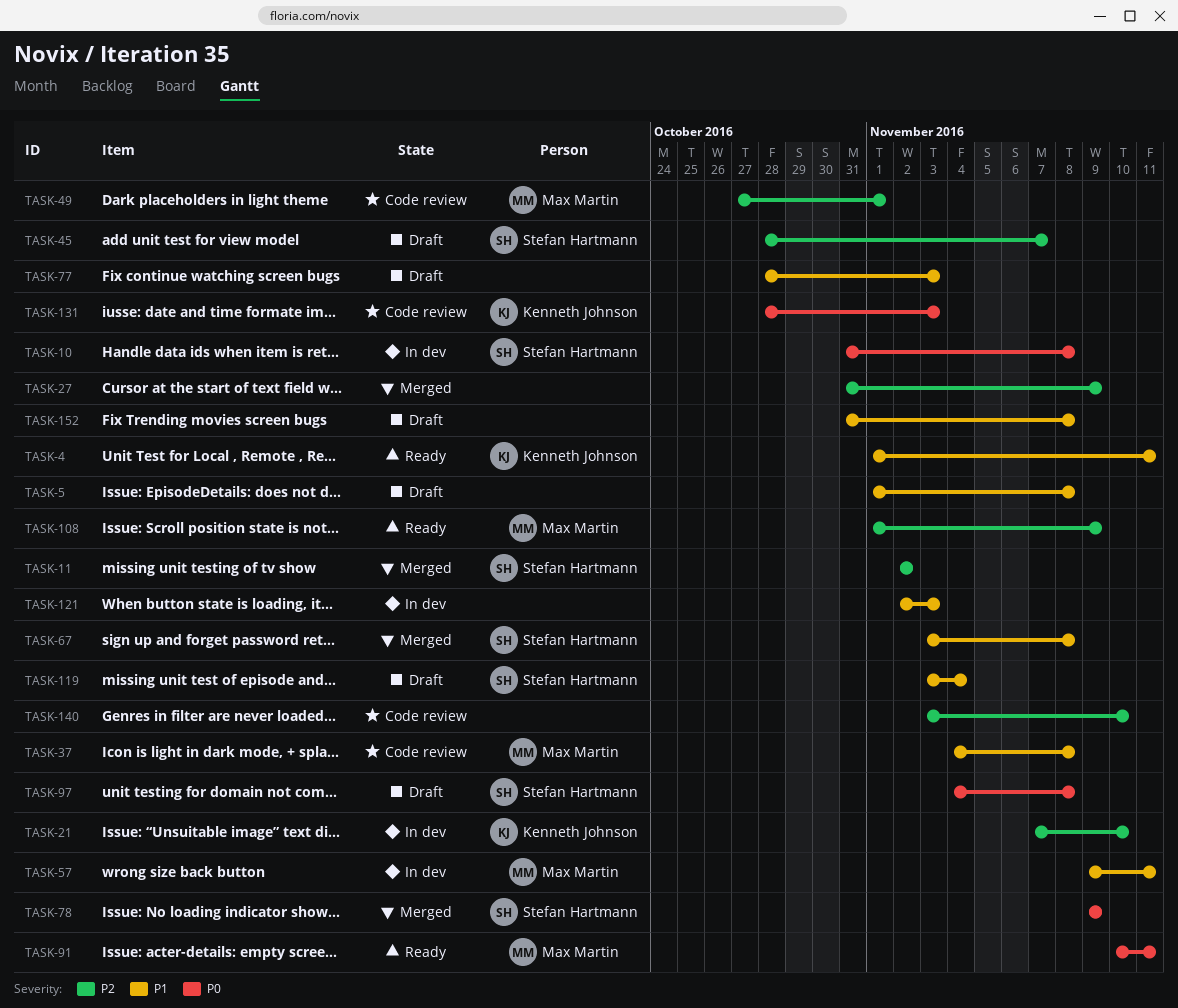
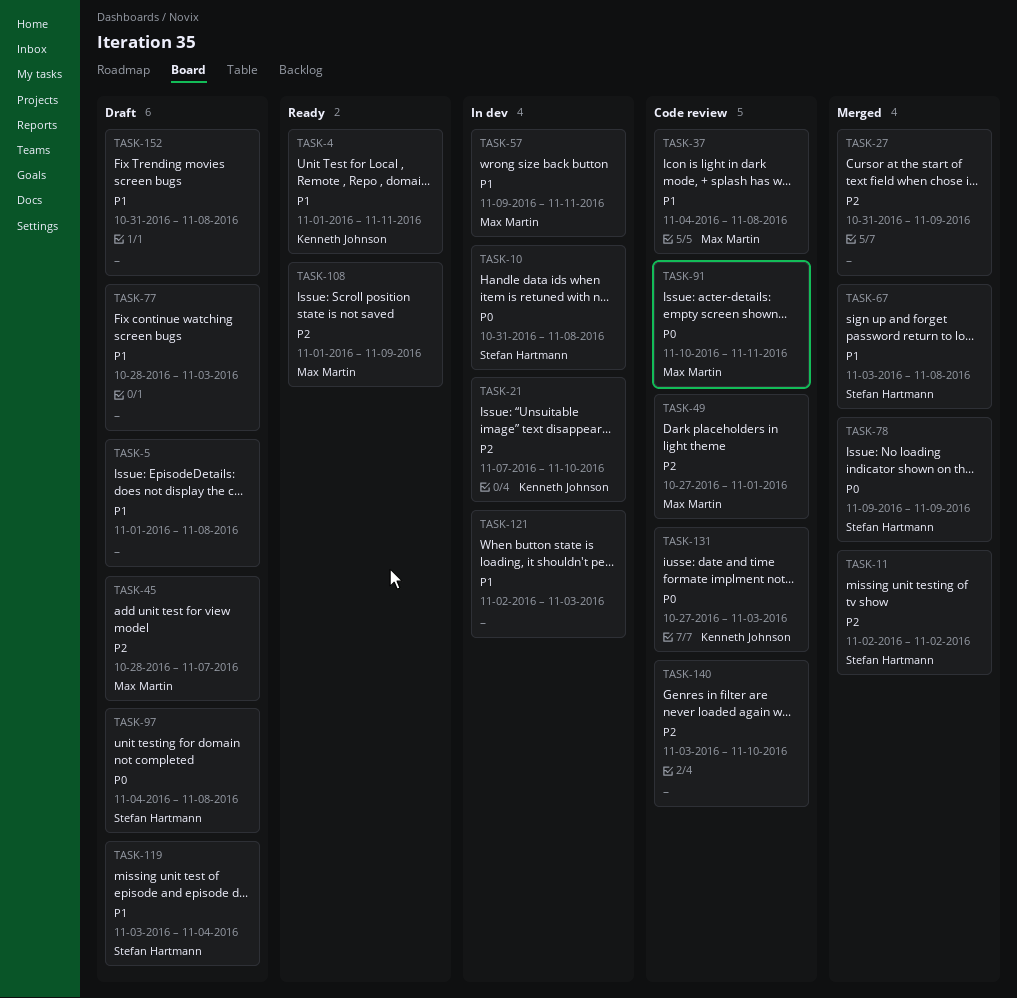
TASK-45, owner: Stefan Hartmann -> Max Martin
TASK-91, status: Ready -> Code review
TASK-131, start: Oct 28 -> Oct 27

